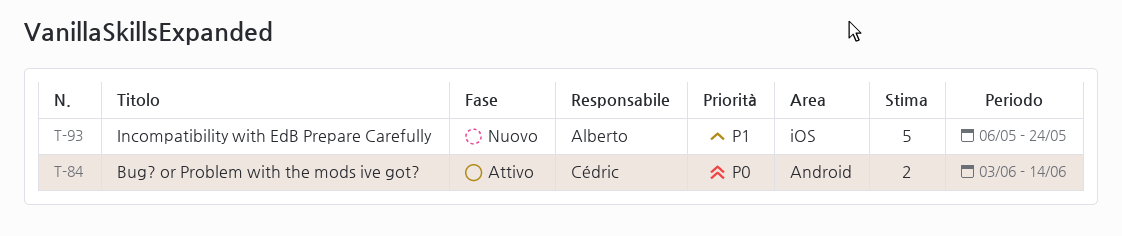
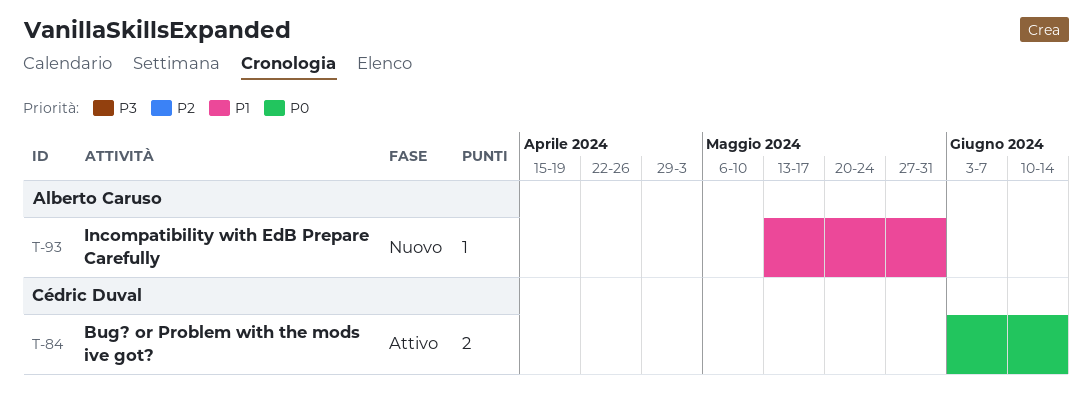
T-93, estimate: 5 -> 1
T-93, start: May 6 -> May 13
T-93, due: May 24 -> May 31

